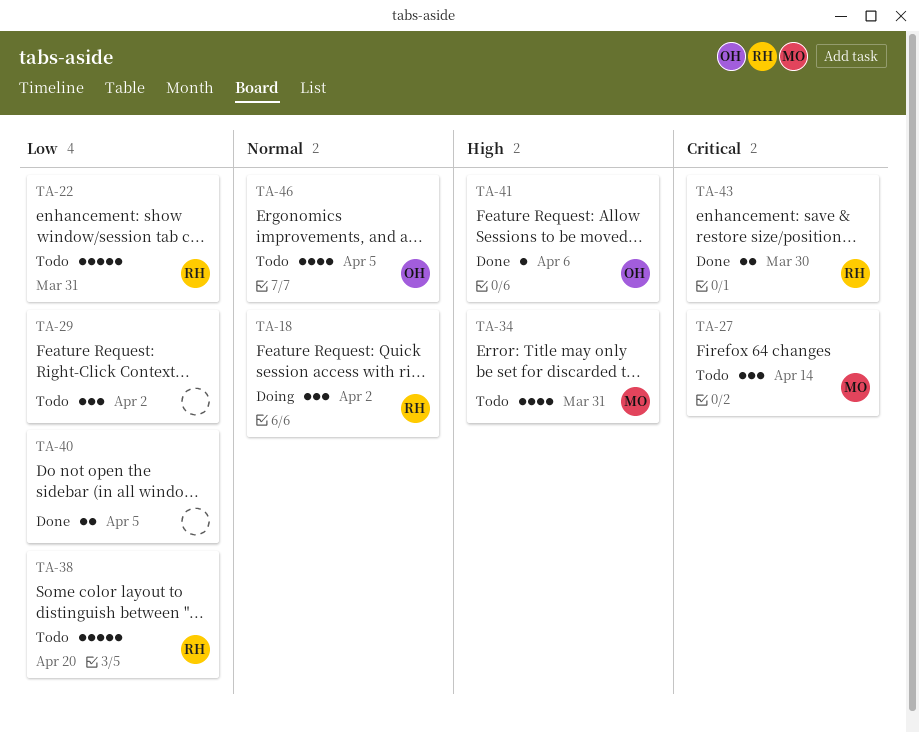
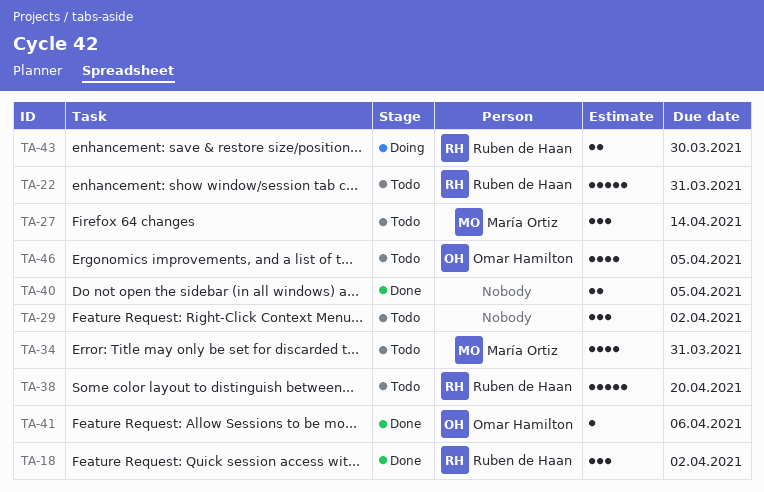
TA-18, status: Doing -> Done
TA-43, status: Done -> Doing

